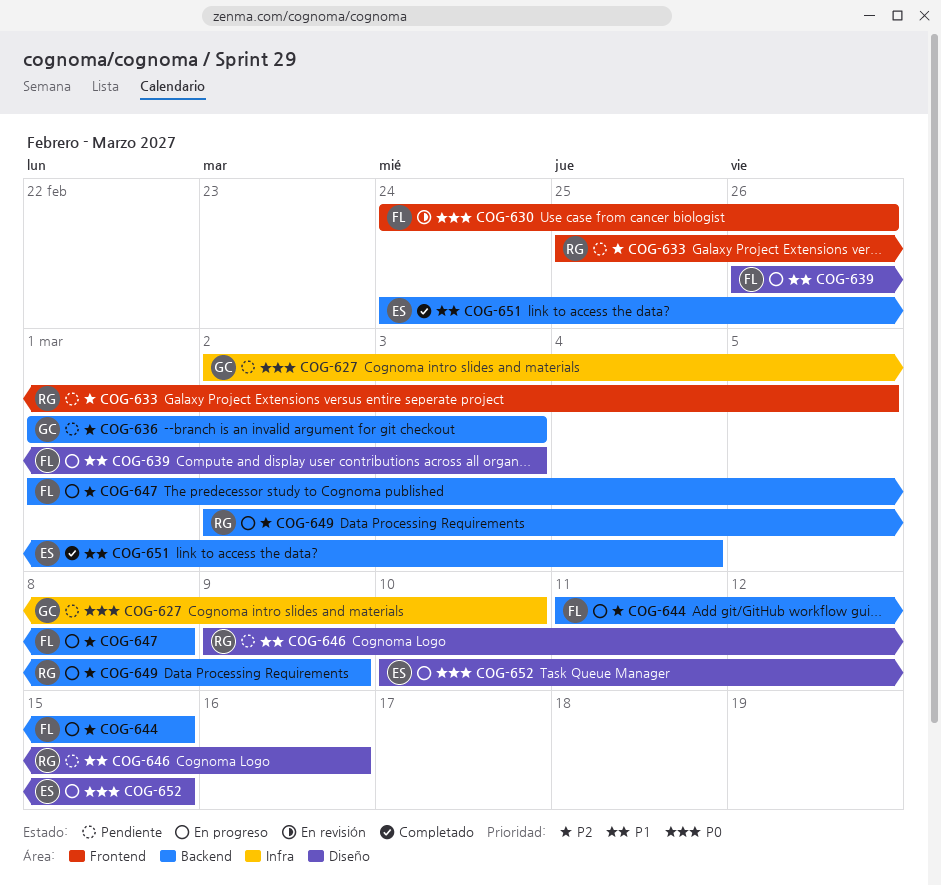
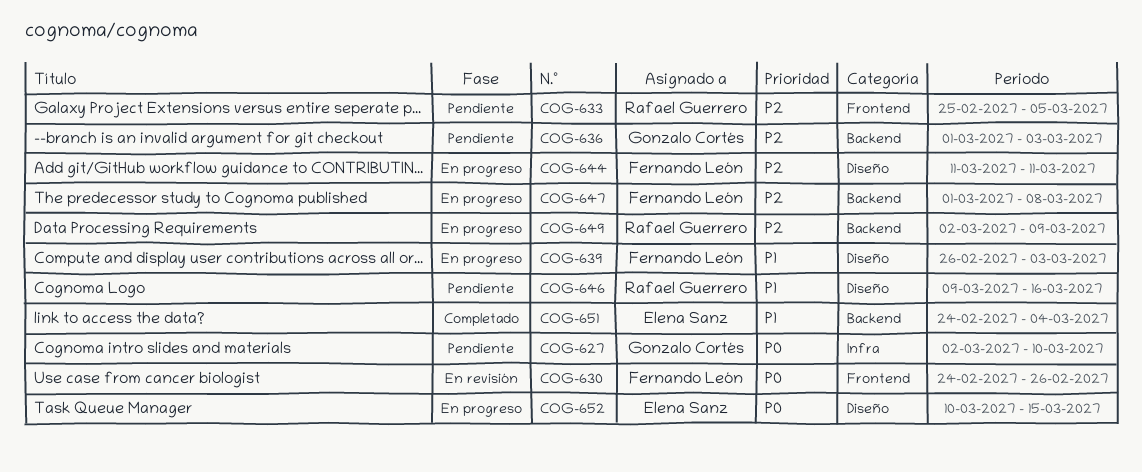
COG-644, label: Backend -> Diseño
COG-644, due: Mar 15 -> Mar 11

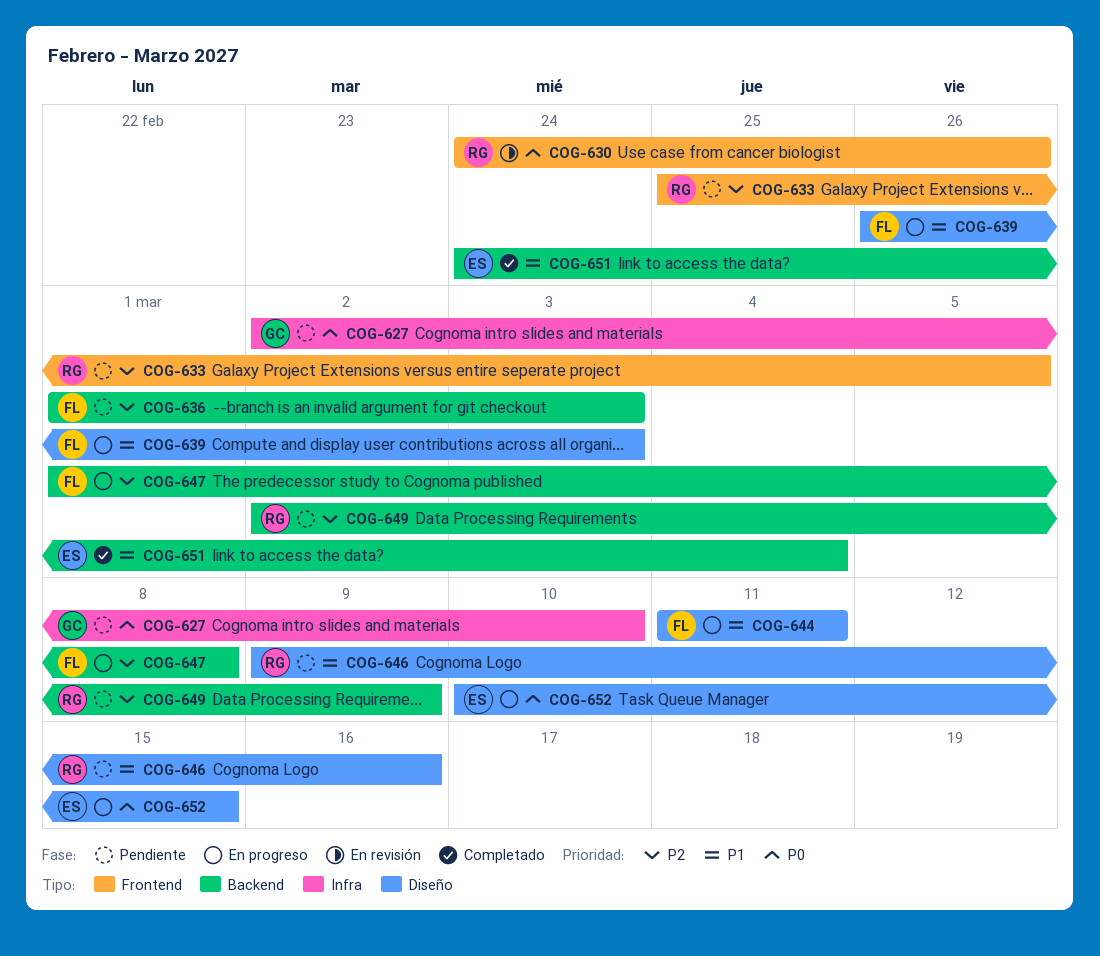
COG-630, owner: Fernando León -> Rafael Guerrero
COG-636, owner: Gonzalo Cortés -> Fernando León
COG-644, priority: P2 -> P1
COG-649, status: En progreso -> Pendiente

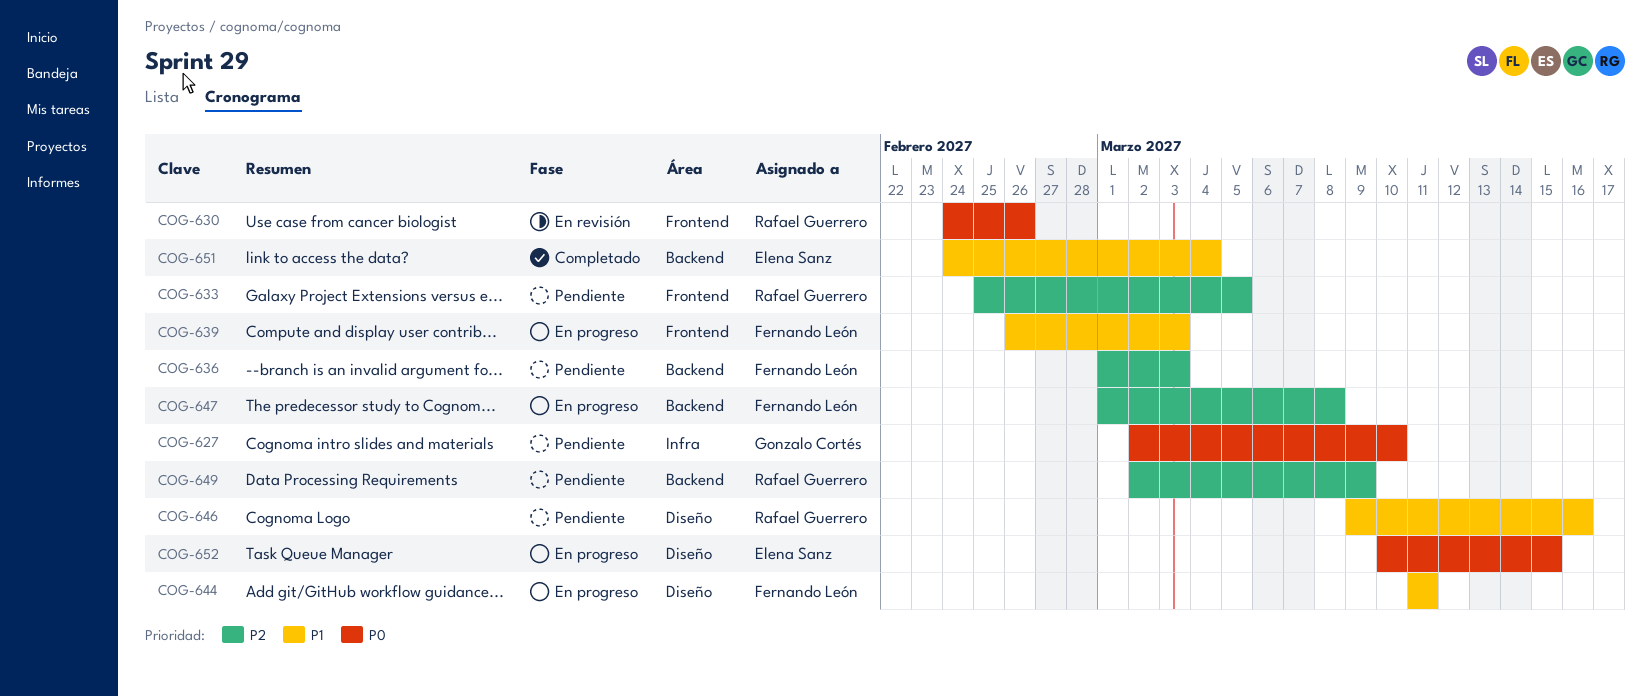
COG-639, label: Diseño -> Frontend

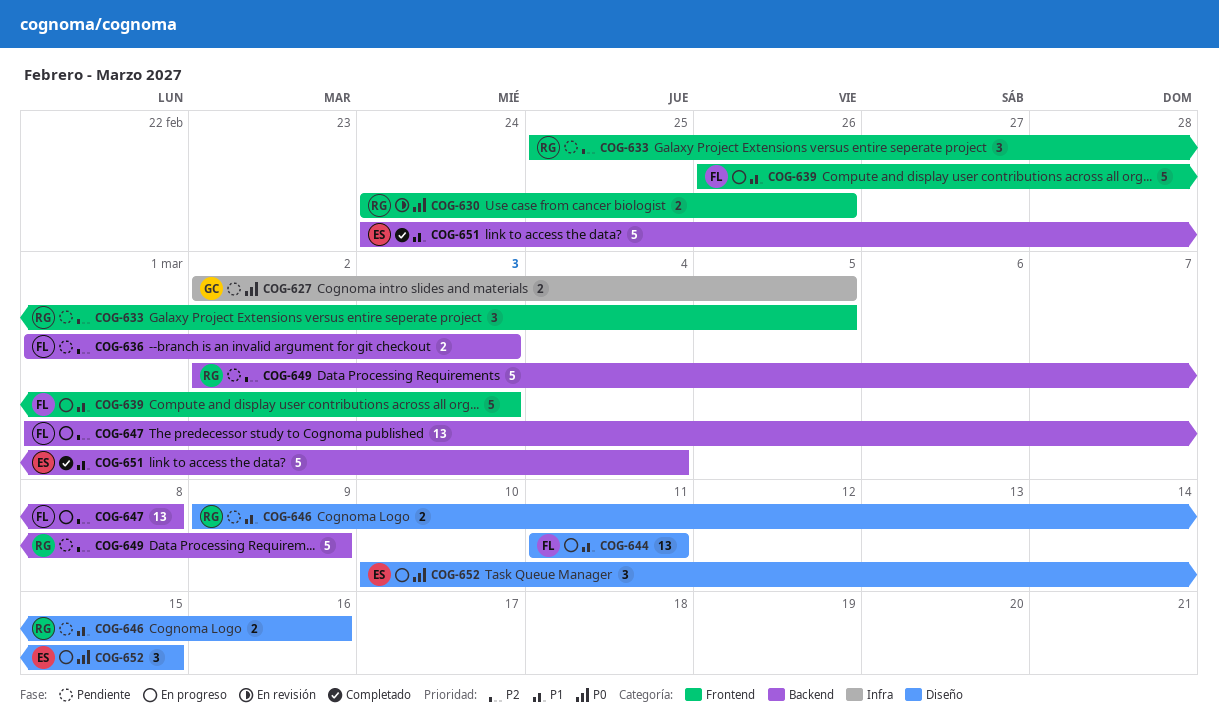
COG-627, due: Mar 10 -> Mar 5

